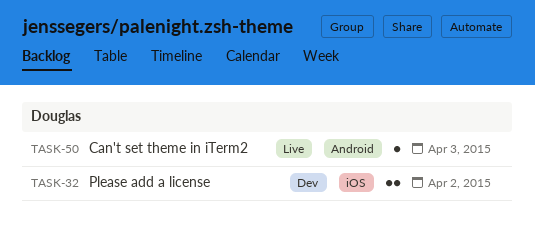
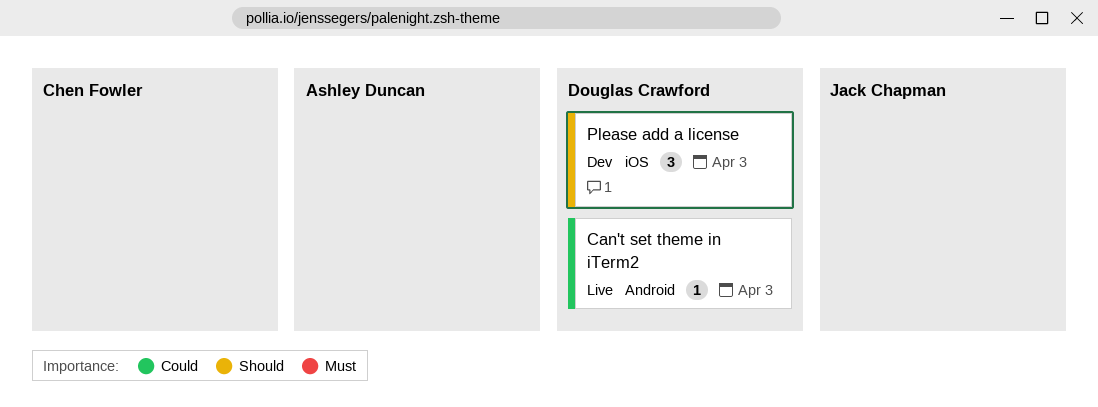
Please add a license, estimate: 2 -> 3
Please add a license, due: Apr 2 -> Apr 3

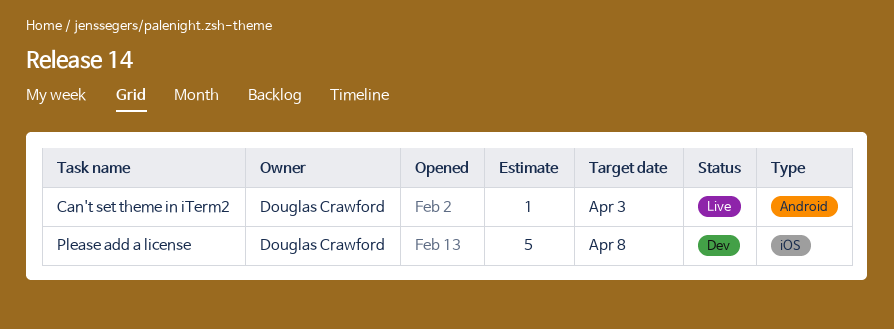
Please add a license, estimate: 3 -> 5
Please add a license, due: Apr 3 -> Apr 8

